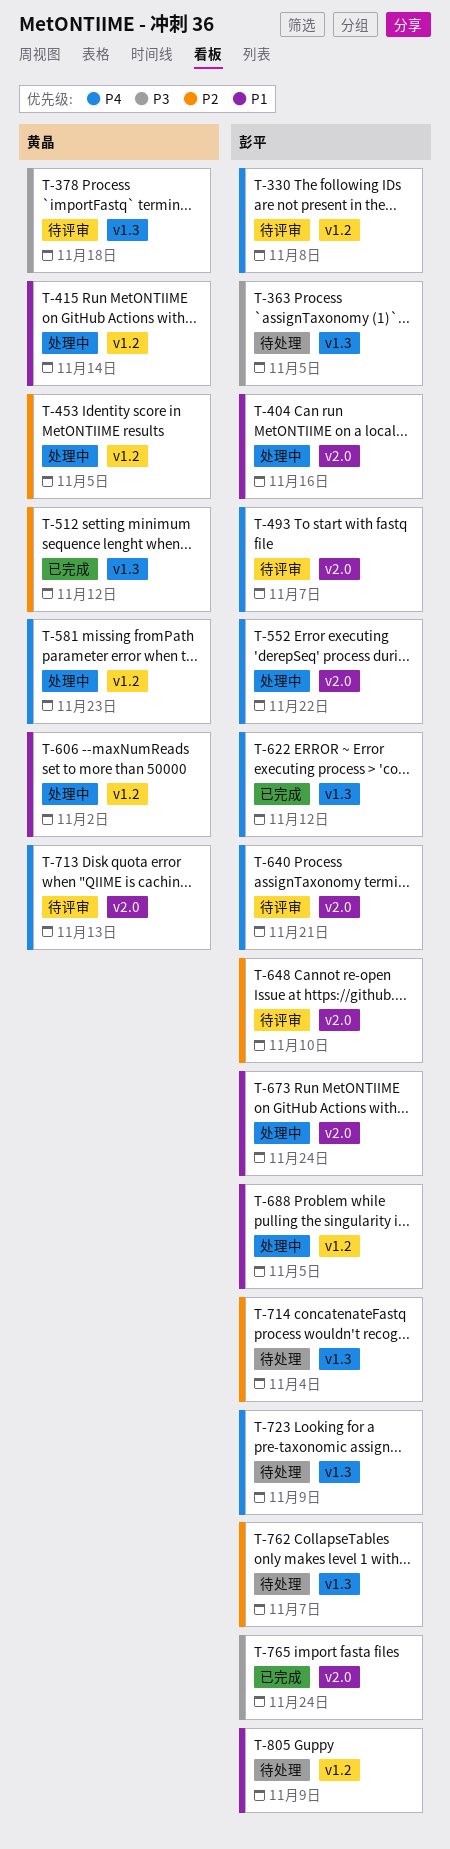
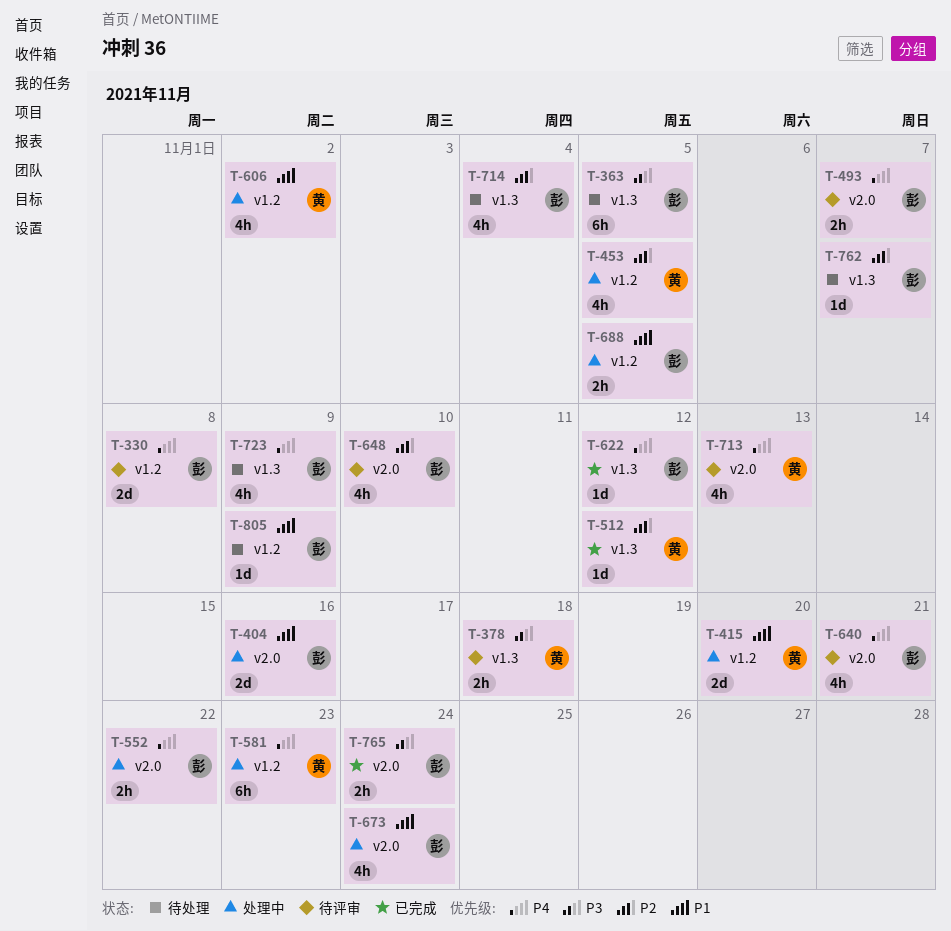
T-415, due: Nov 14 -> Nov 20

